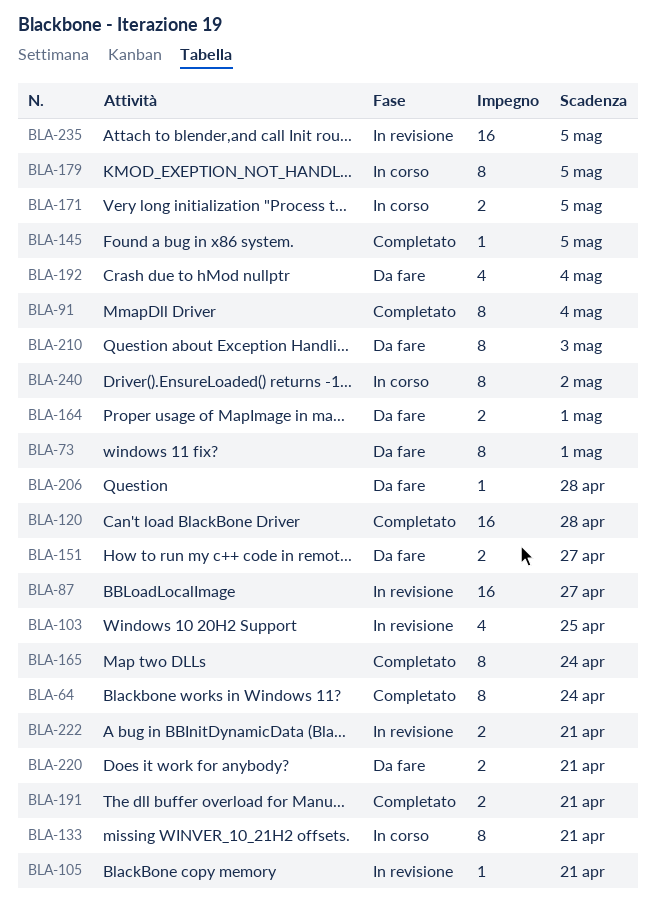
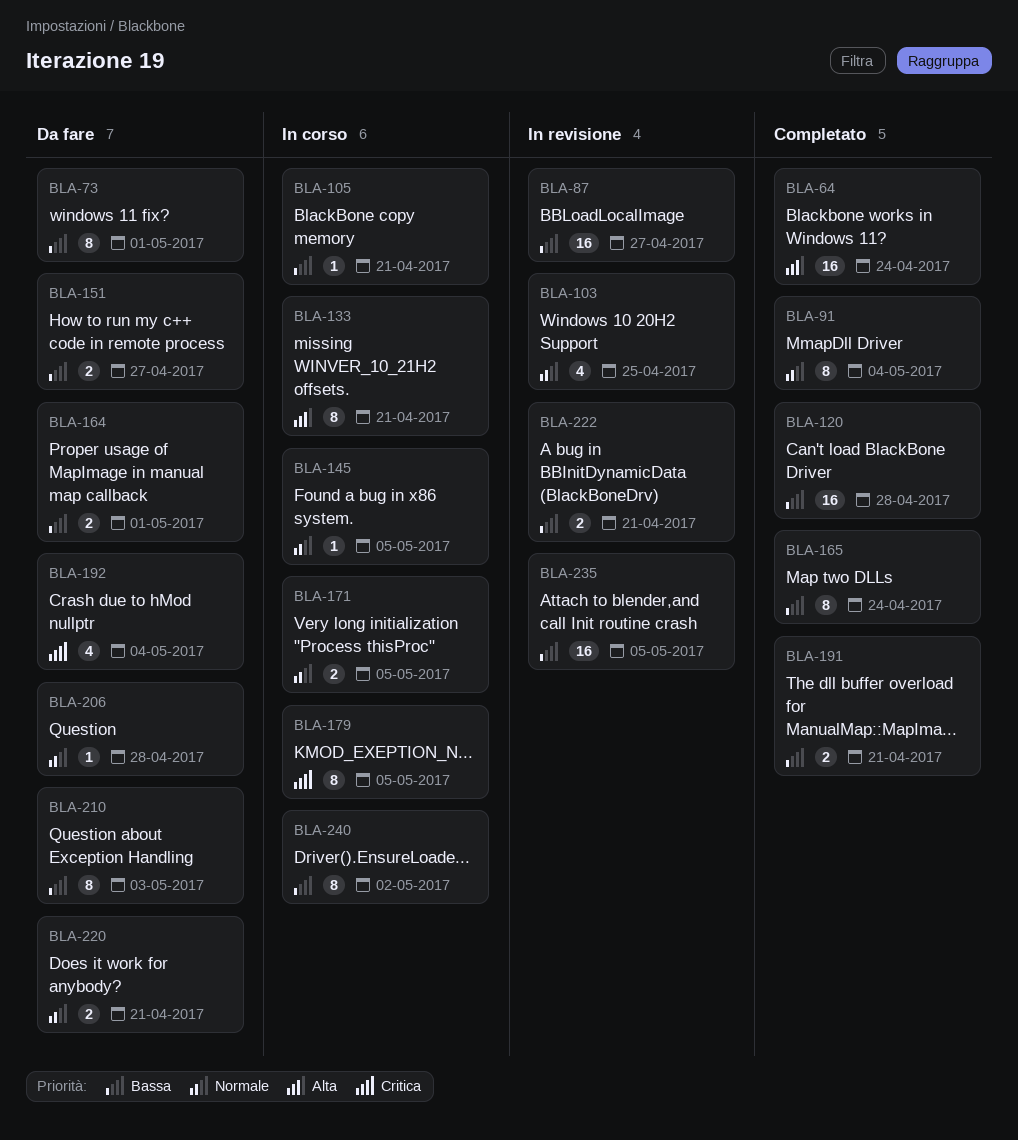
BLA-64, estimate: 8 -> 16
BLA-105, status: In revisione -> In corso
BLA-145, status: Completato -> In corso

